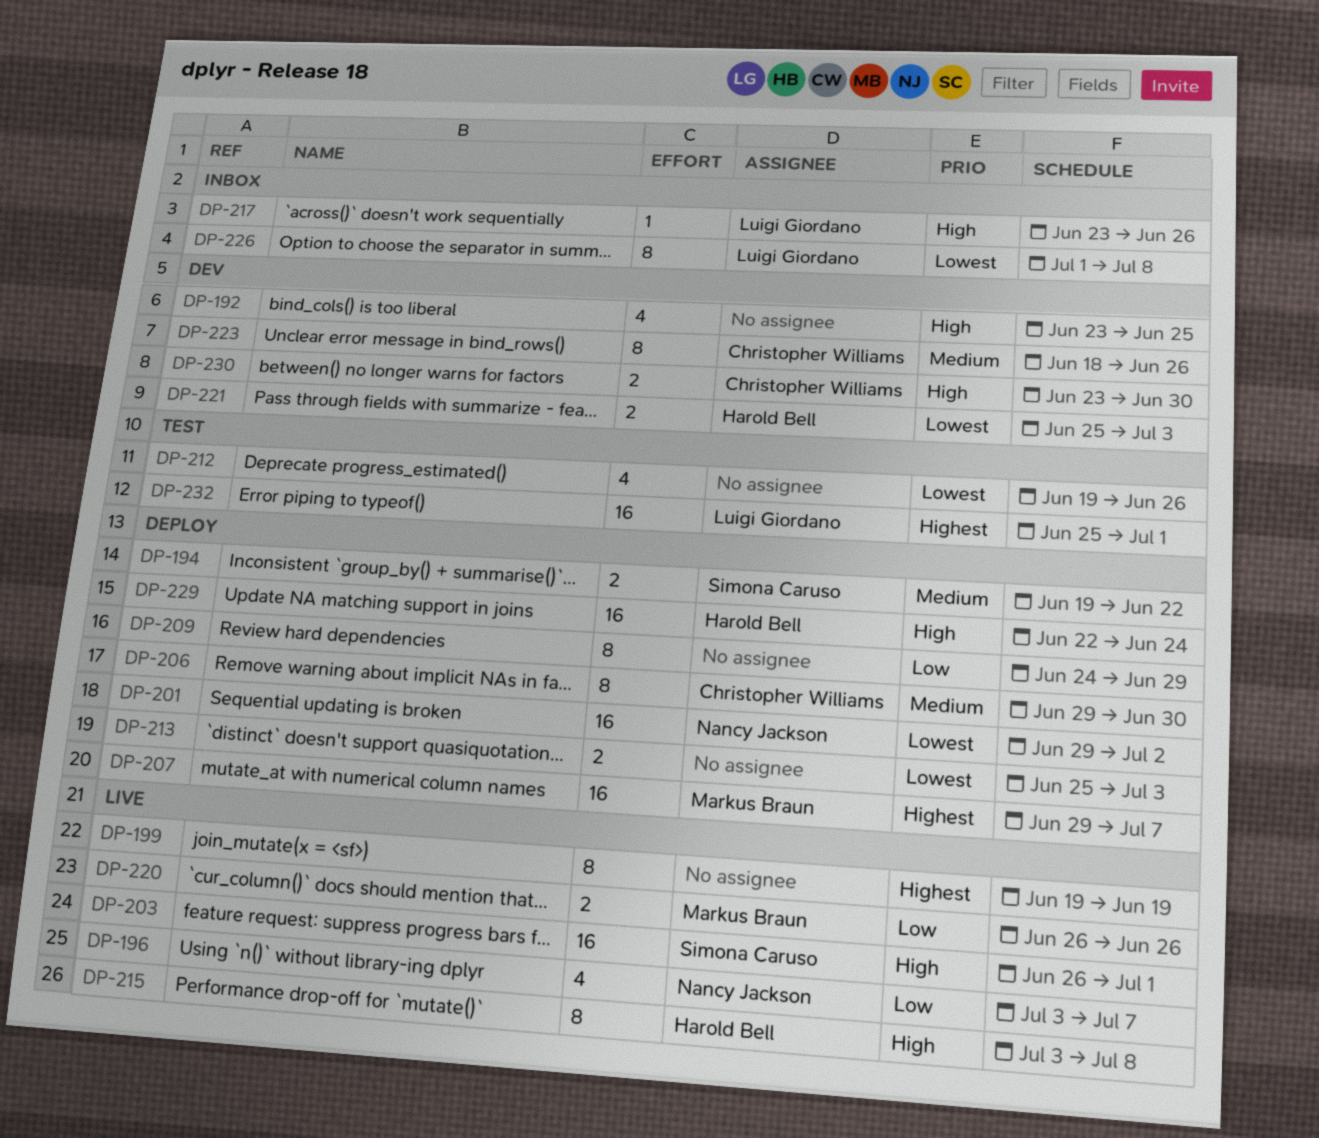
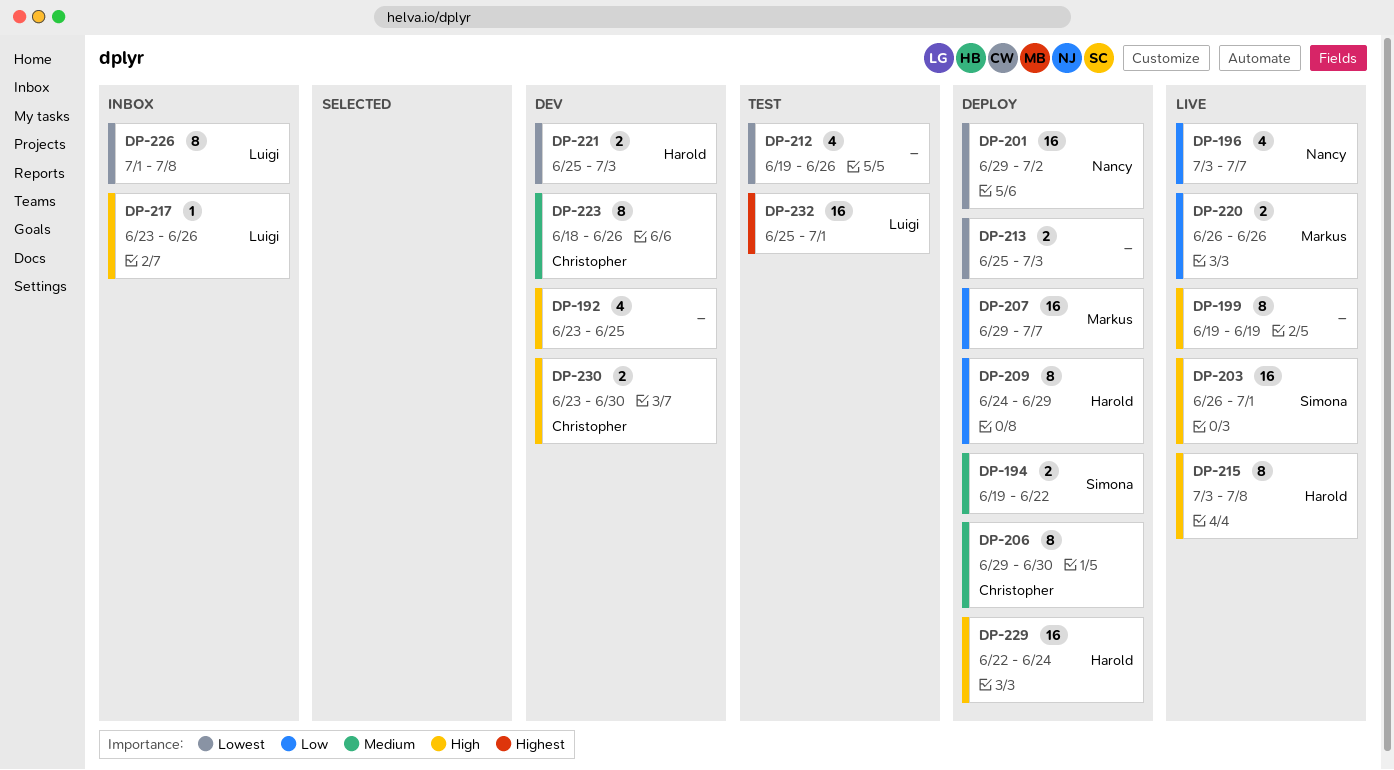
DP-199, priority: Highest -> High
DP-207, priority: Highest -> Low
DP-209, owner: none -> Harold Bell

